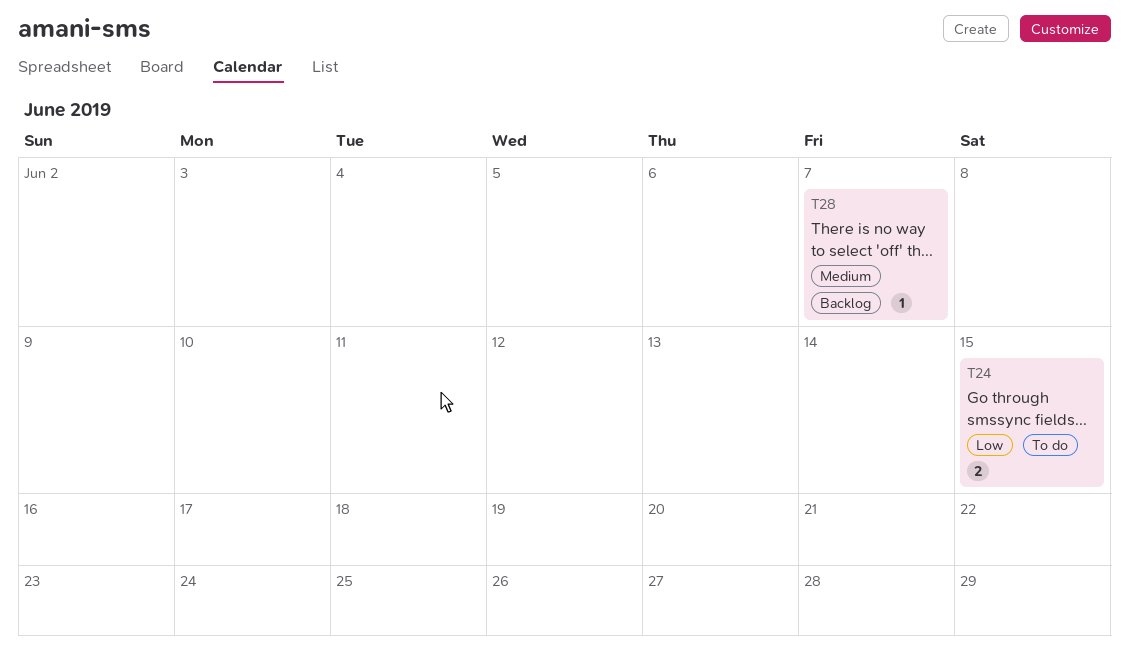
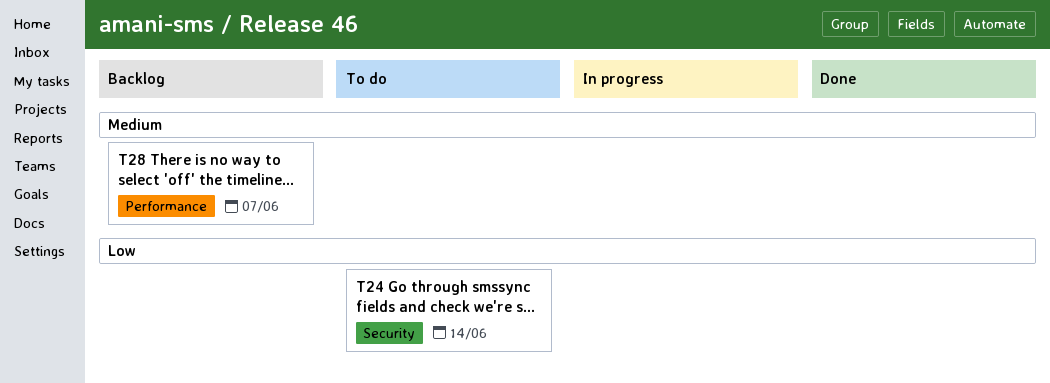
T24, due: Jun 15 -> Jun 14

